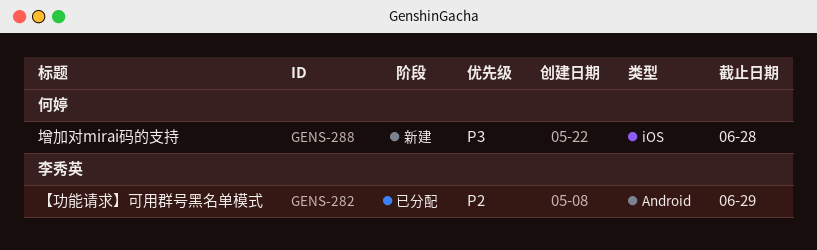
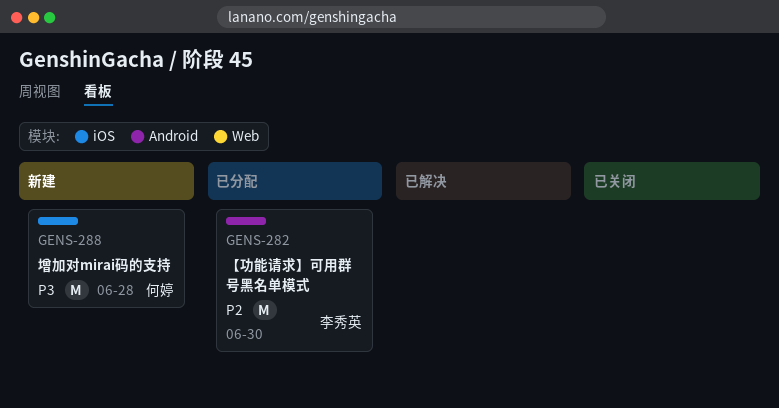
GENS-282, due: Jun 29 -> Jun 30

